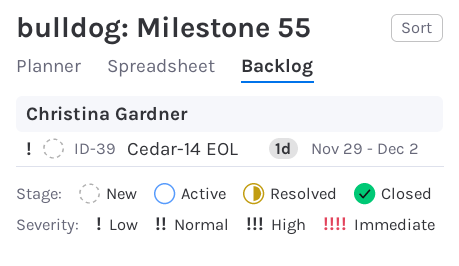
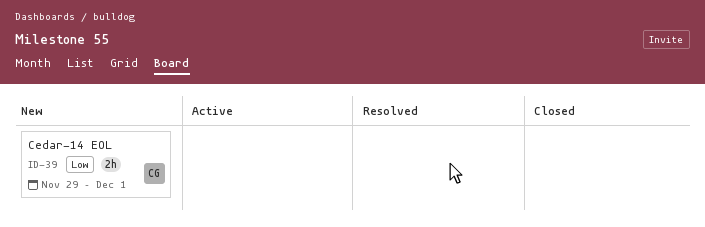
ID-39, estimate: 1d -> 2h
ID-39, due: Dec 2 -> Dec 1

